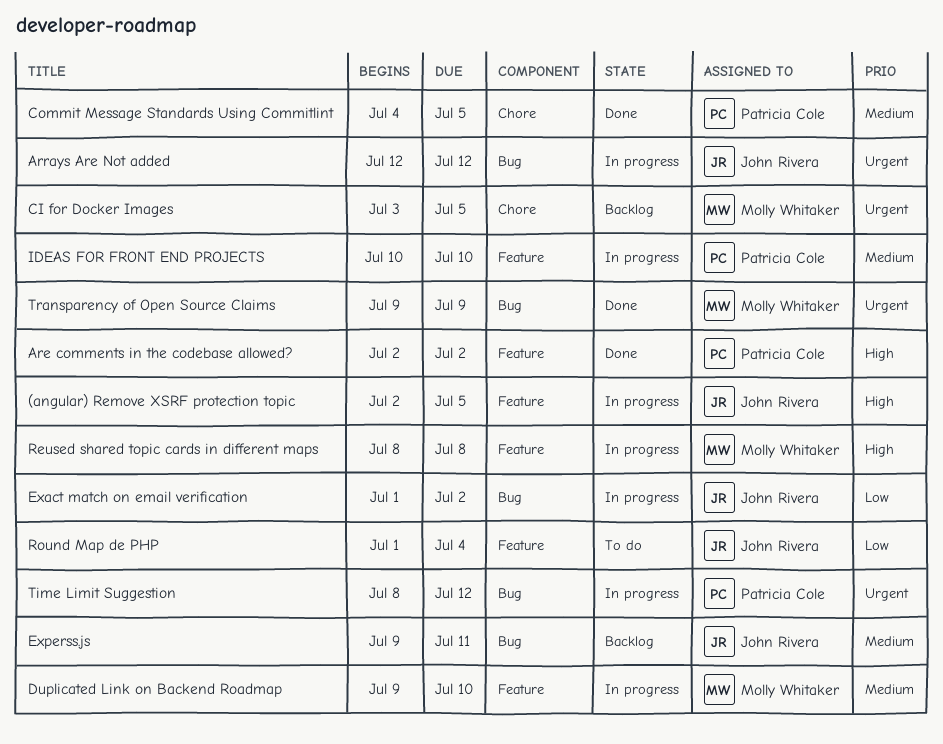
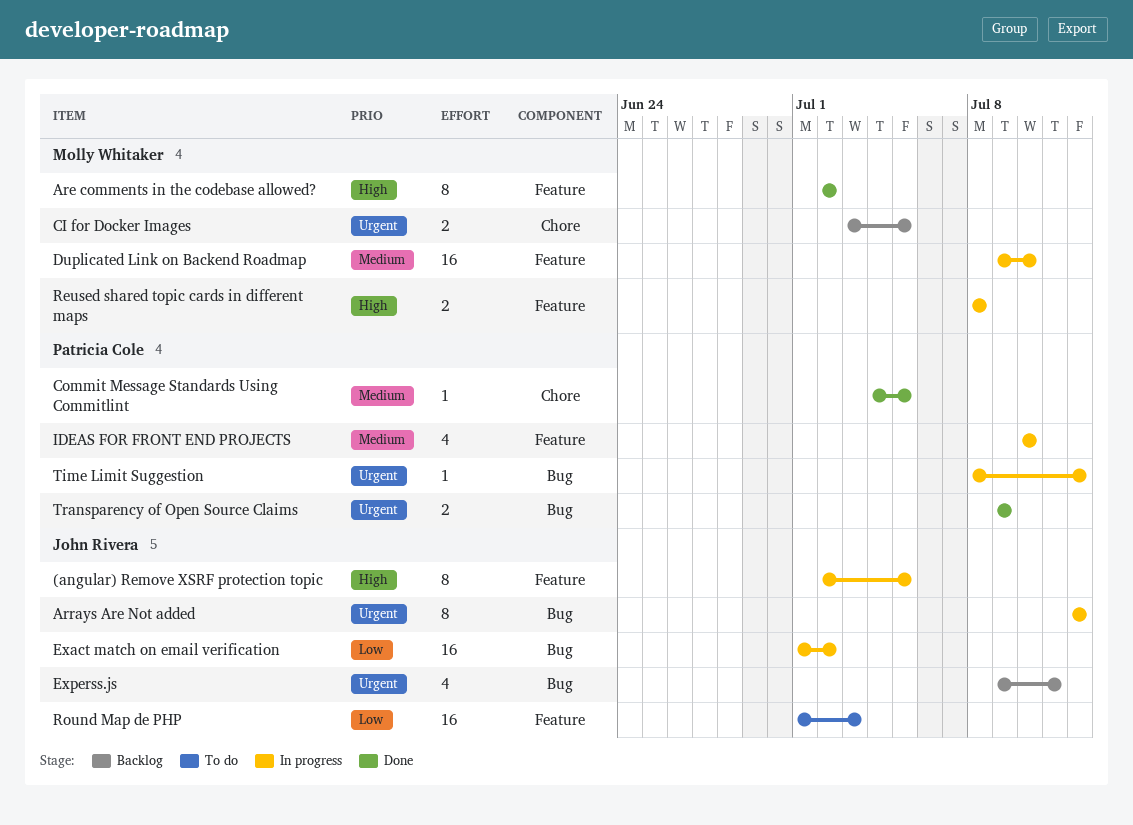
Are comments in the codebase allowed?, owner: Patricia Cole -> Molly Whitaker
Experss.js, priority: Medium -> Urgent
Round Map de PHP, due: Jul 4 -> Jul 3
Transparency of Open Source Claims, owner: Molly Whitaker -> Patricia Cole

